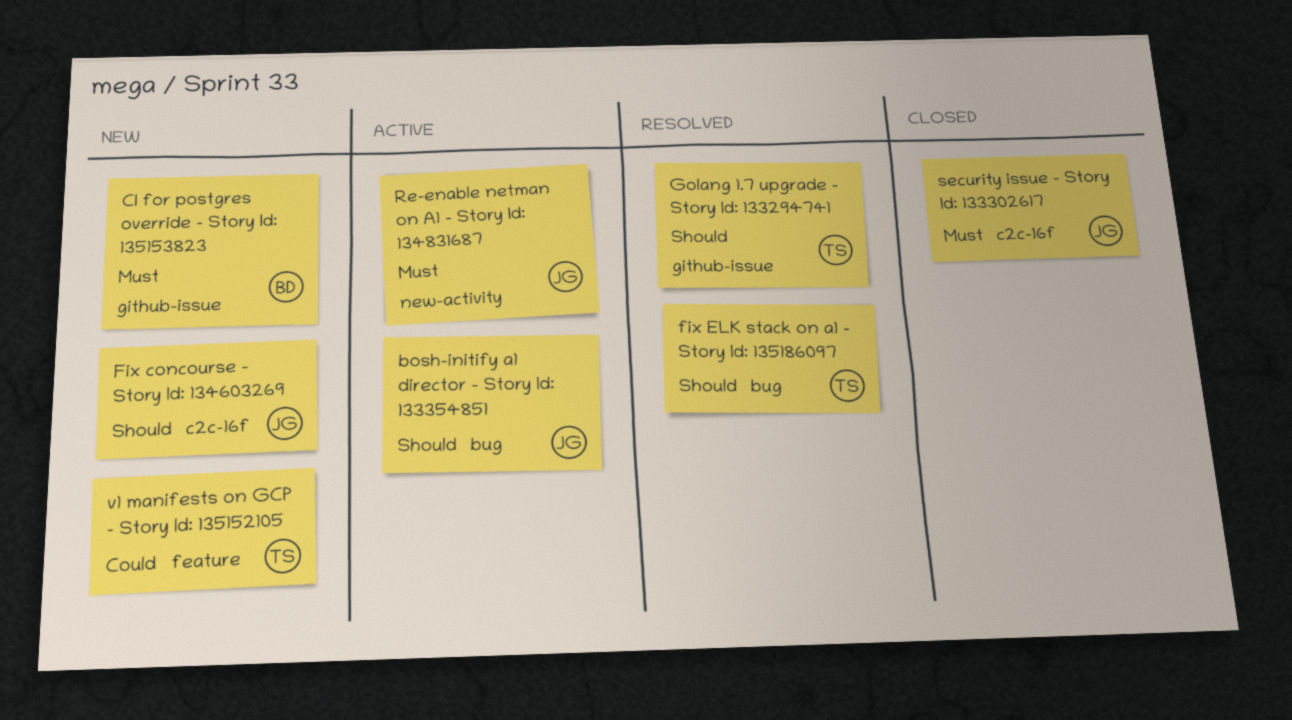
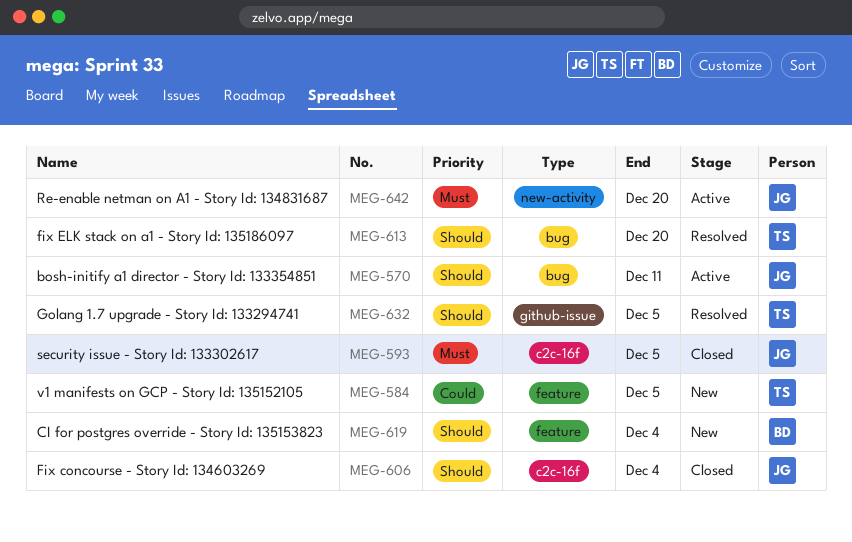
CI for postgres override - Story Id: 135153823, priority: Must -> Should
CI for postgres override - Story Id: 135153823, label: github-issue -> feature
Fix concourse - Story Id: 134603269, status: New -> Closed

